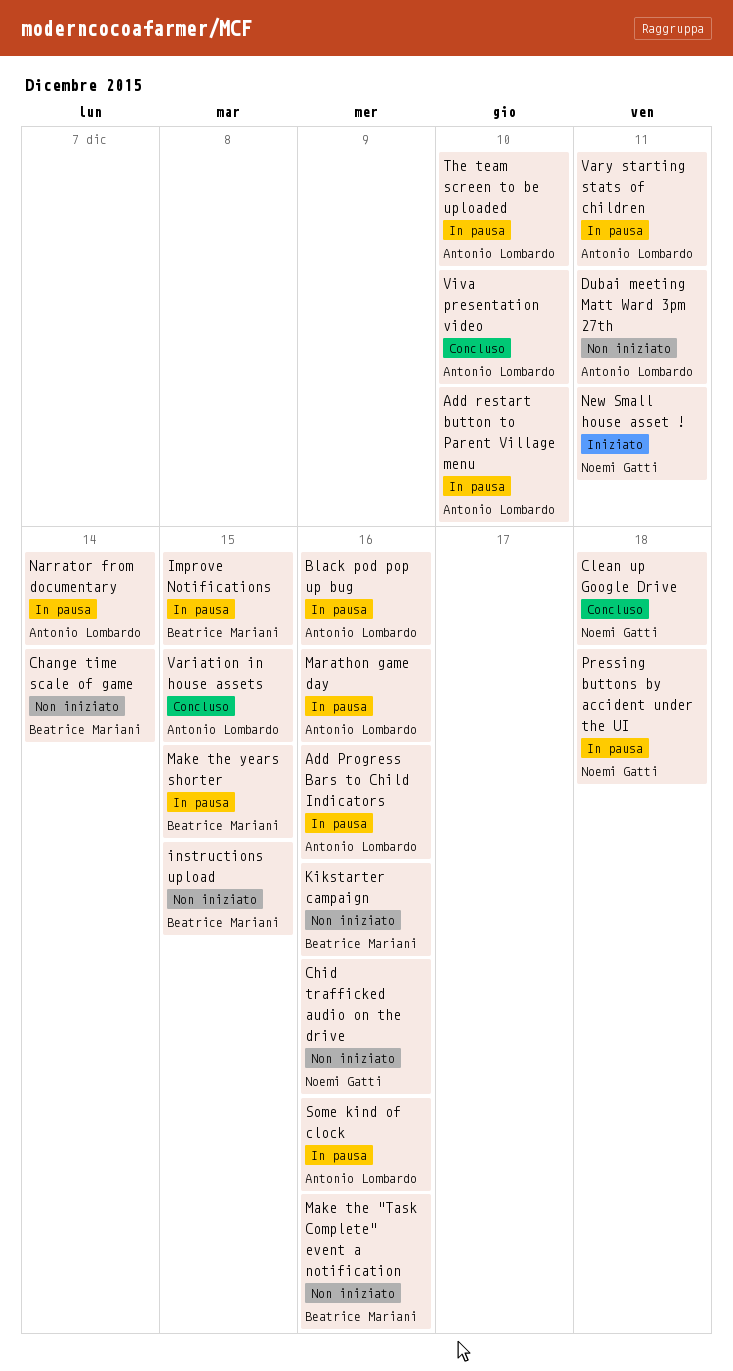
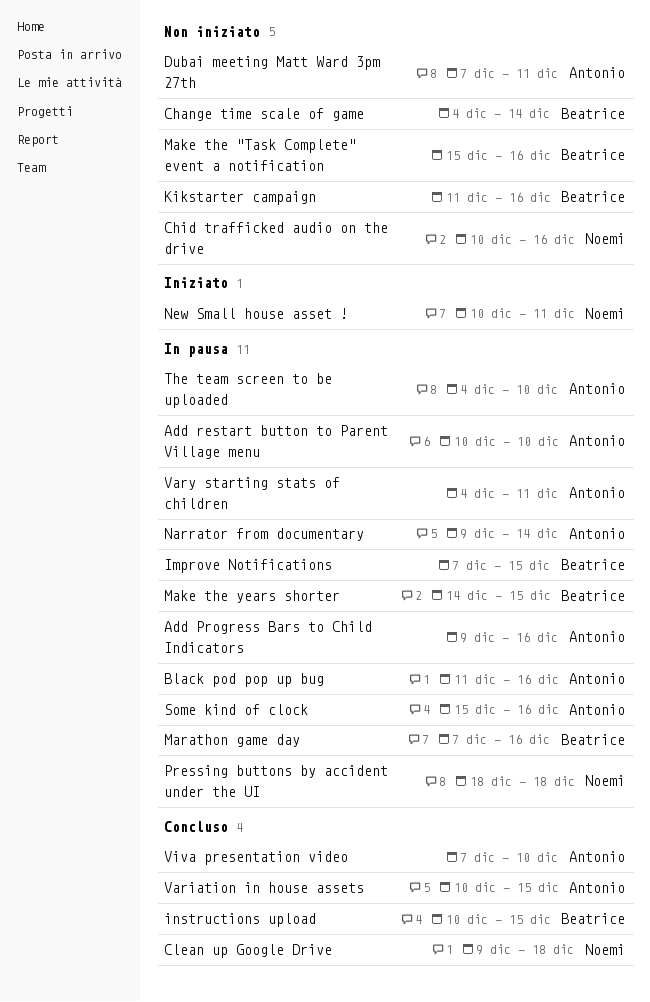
instructions upload, status: Non iniziato -> Concluso
Marathon game day, owner: Antonio Lombardo -> Beatrice Mariani

